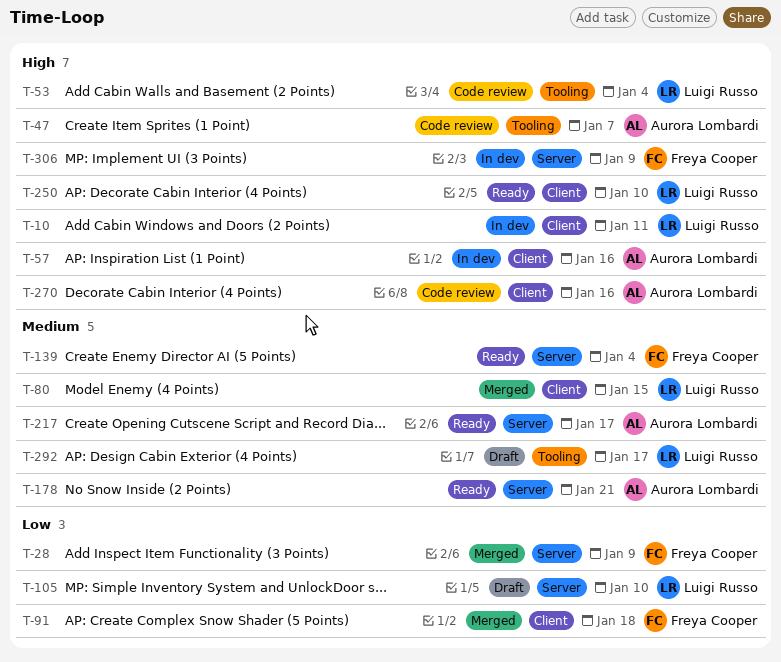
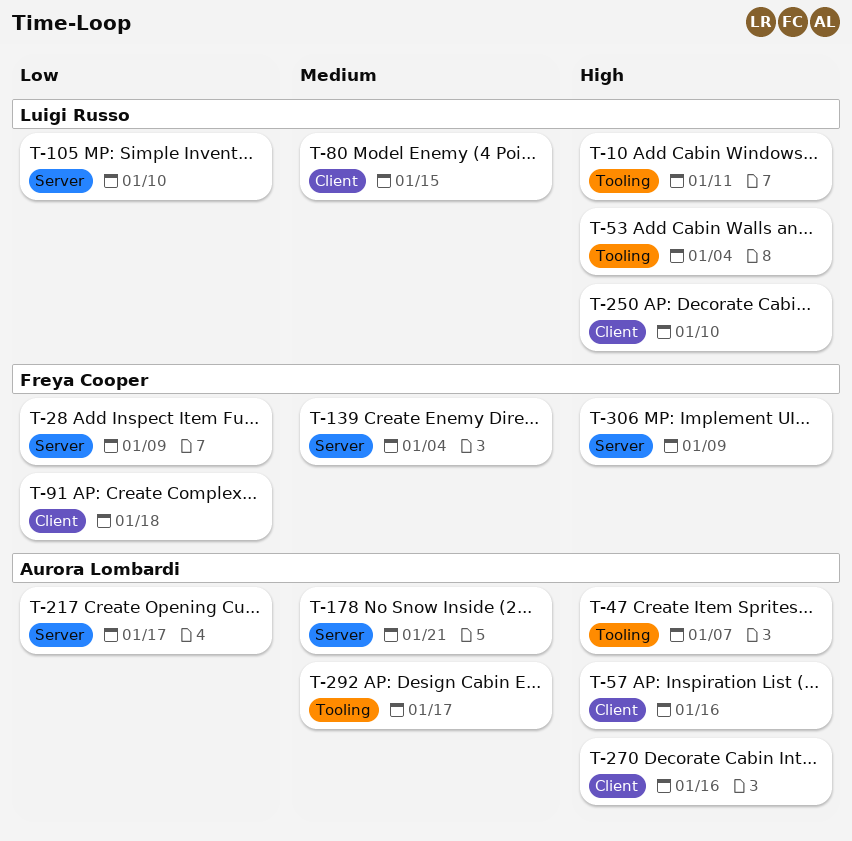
T-10, label: Client -> Tooling
T-217, priority: Medium -> Low
T-292, owner: Luigi Russo -> Aurora Lombardi

